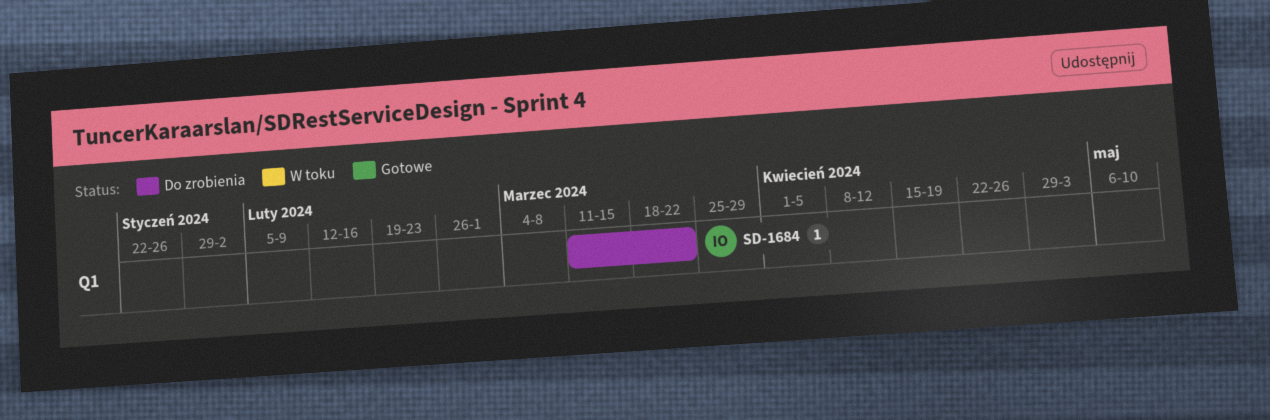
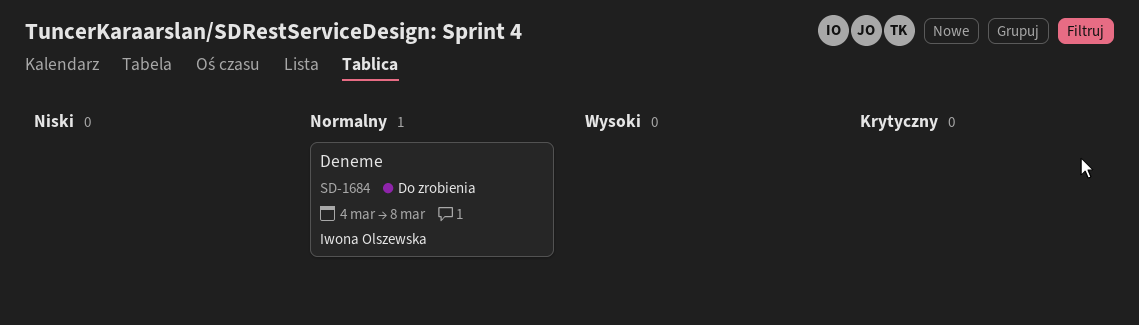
SD-1684, start: Mar 11 -> Mar 4
SD-1684, due: Mar 22 -> Mar 8

